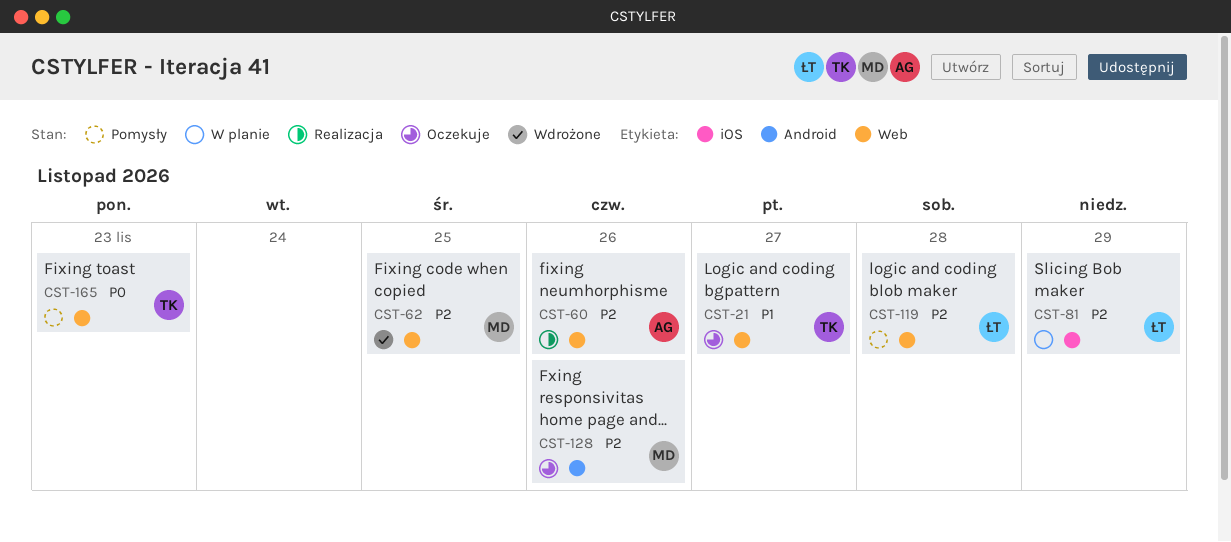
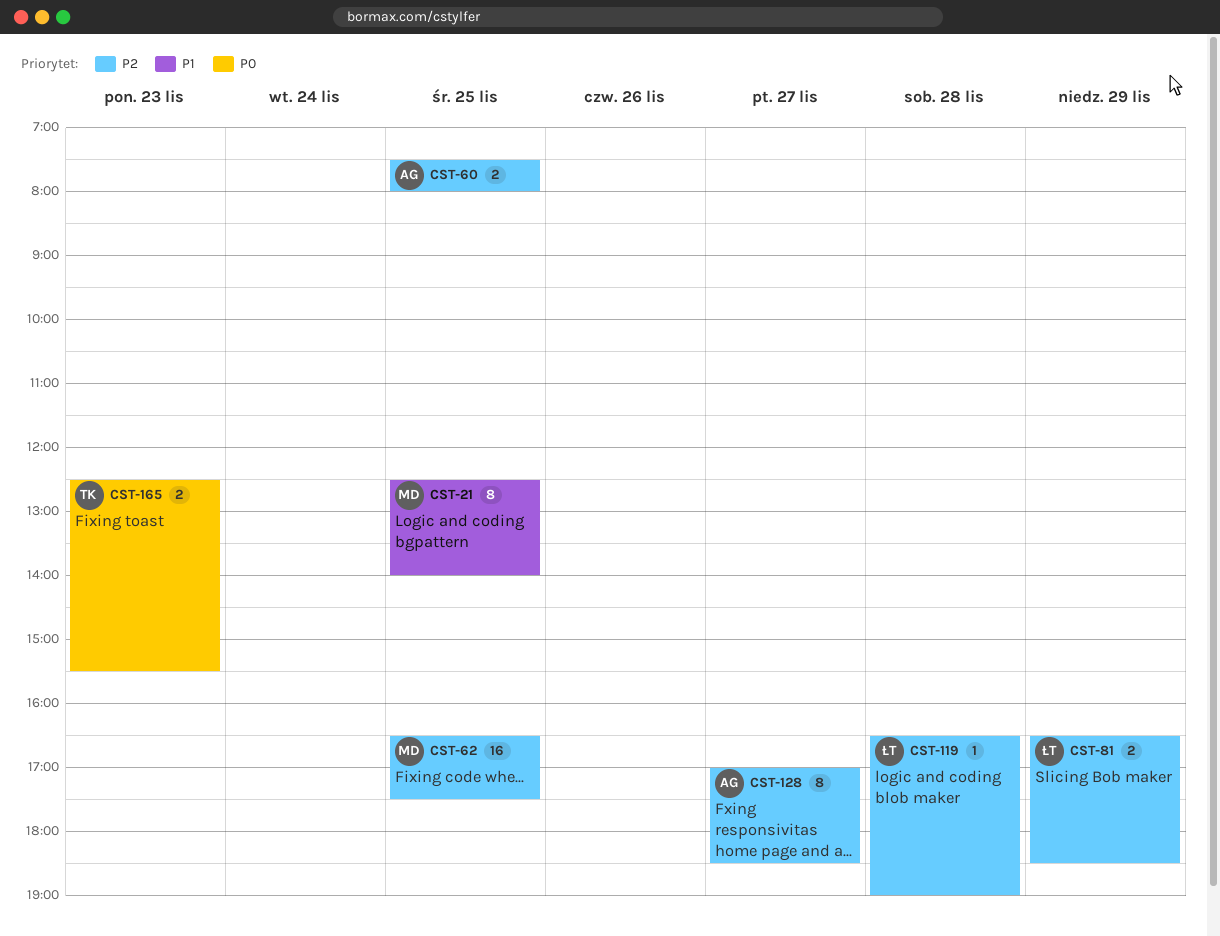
CST-21, owner: TK -> MD
CST-21, day: Nov 27 -> Nov 25
CST-60, day: Nov 26 -> Nov 25
CST-128, owner: MD -> AG
CST-128, day: Nov 26 -> Nov 27

